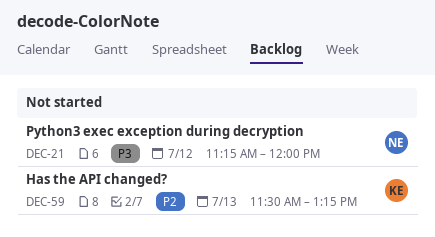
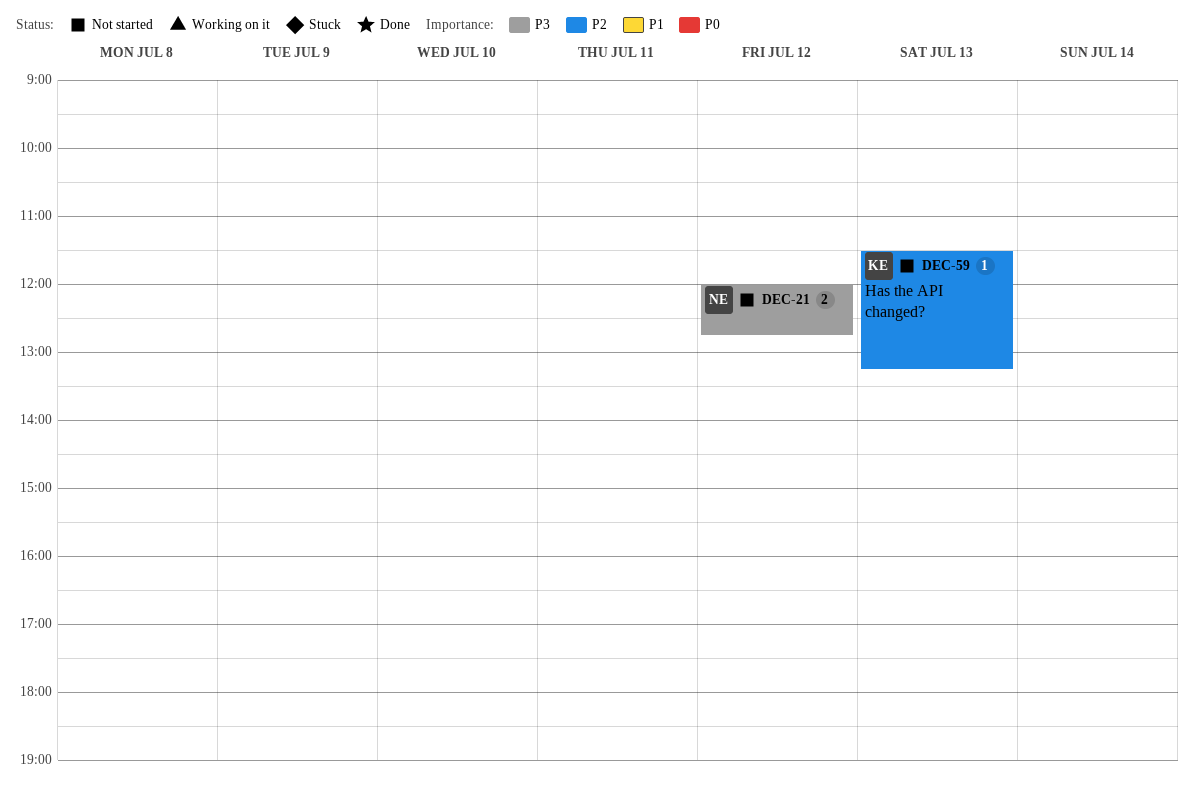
DEC-21, begins: 11:15 -> 12:00
DEC-21, ends: 12:00 -> 12:45

